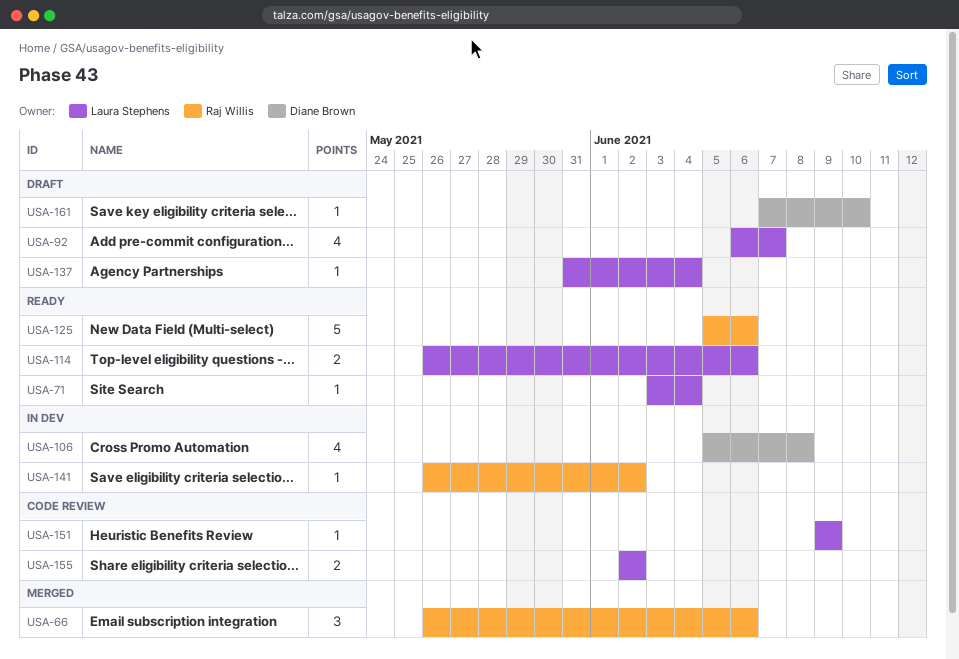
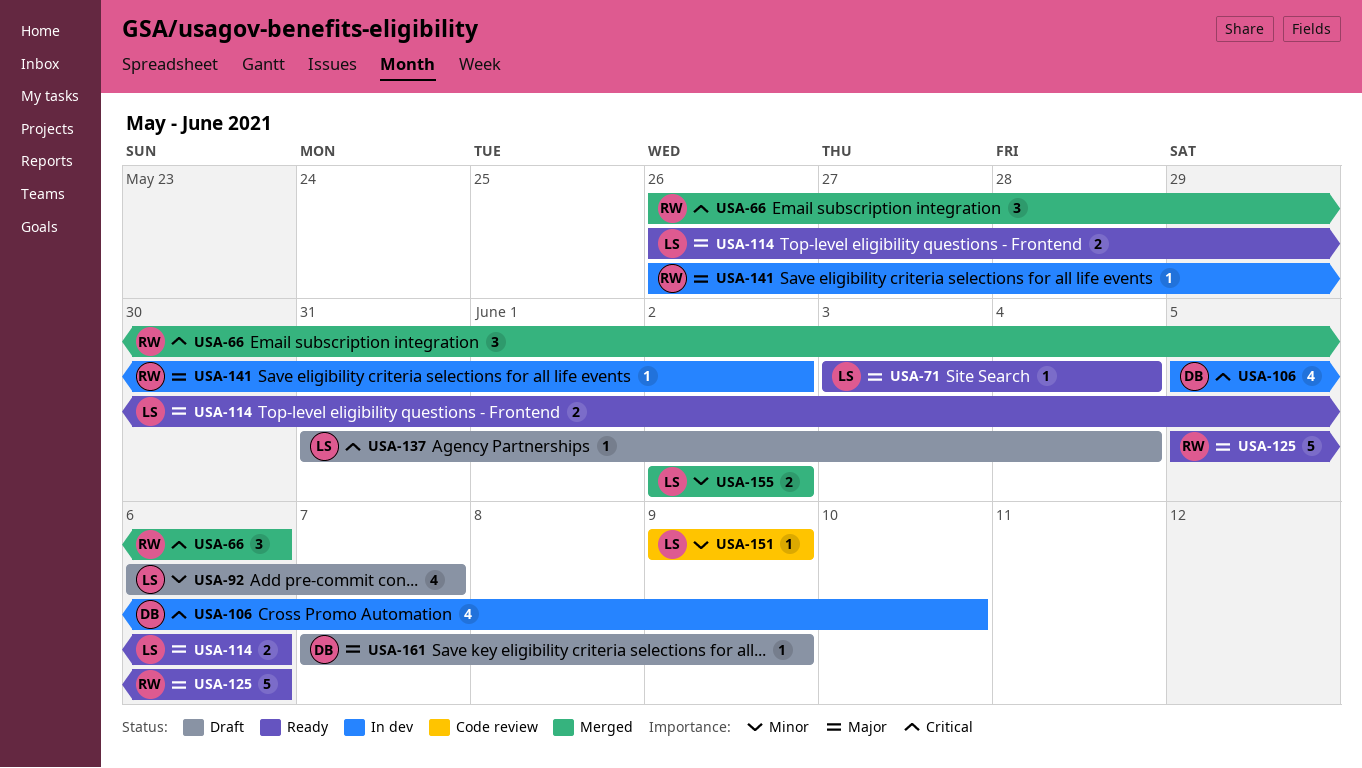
USA-106, due: Jun 8 -> Jun 10
USA-155, status: Code review -> Merged
USA-161, due: Jun 10 -> Jun 9

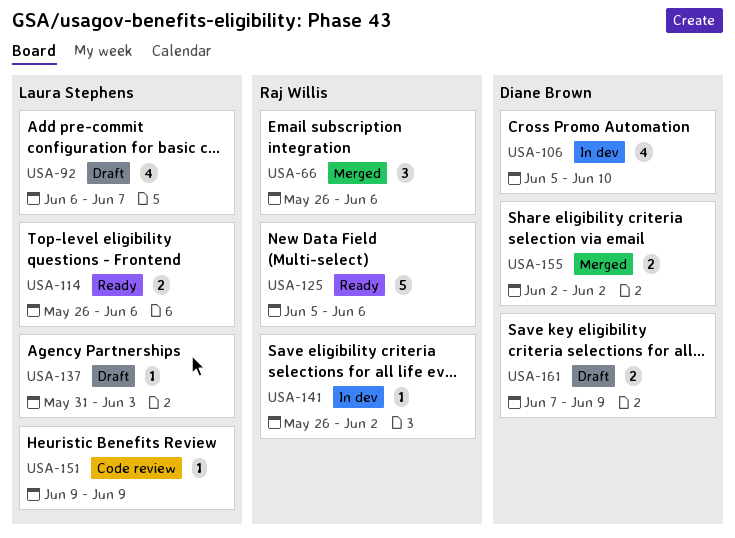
USA-71: present -> none
USA-137, due: Jun 4 -> Jun 3
USA-155, owner: Laura Stephens -> Diane Brown
USA-161, estimate: 1 -> 2

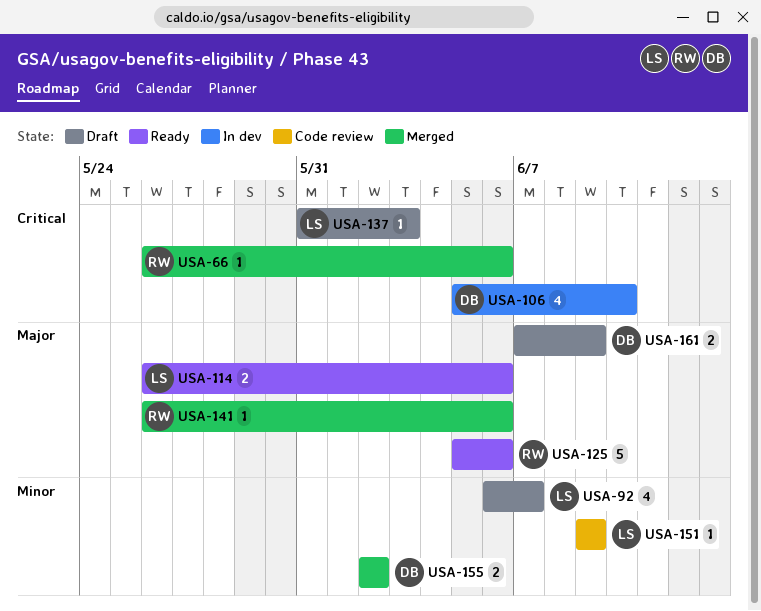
USA-66, estimate: 3 -> 1
USA-141, status: In dev -> Merged
USA-141, due: Jun 2 -> Jun 6

